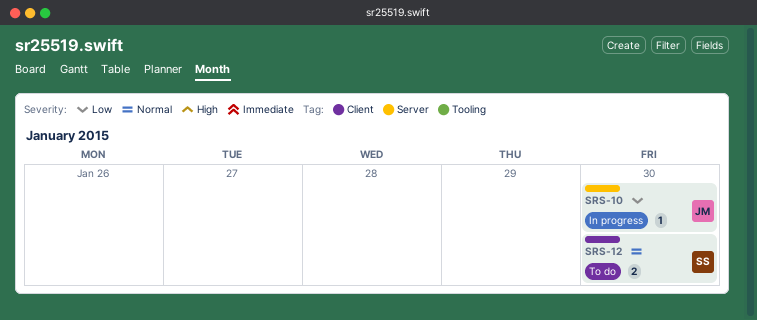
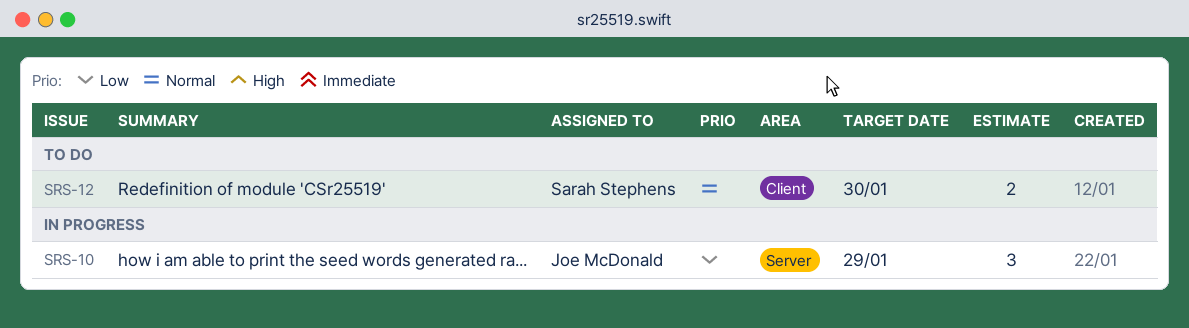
SRS-10, estimate: 1 -> 3
SRS-10, due: Jan 30 -> Jan 29

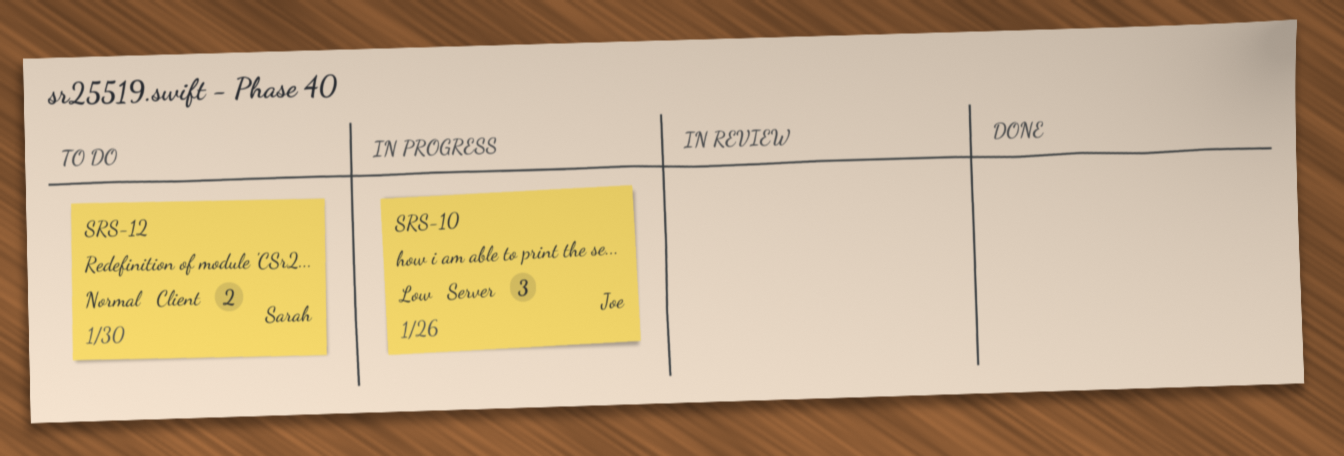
SRS-10, due: Jan 29 -> Jan 26

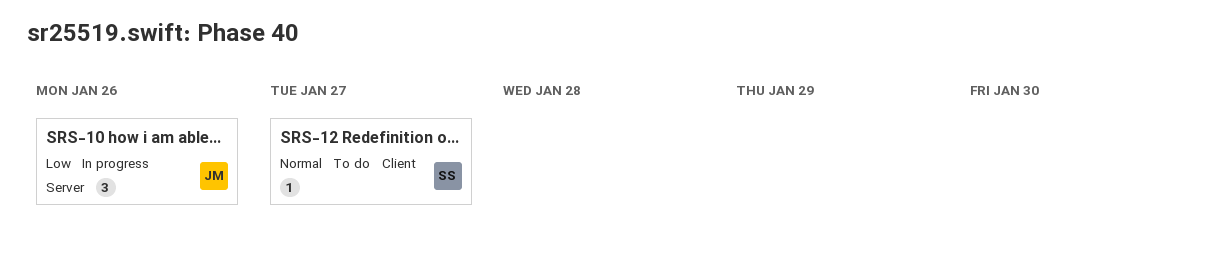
SRS-12, estimate: 2 -> 1
SRS-12, due: Jan 30 -> Jan 27

